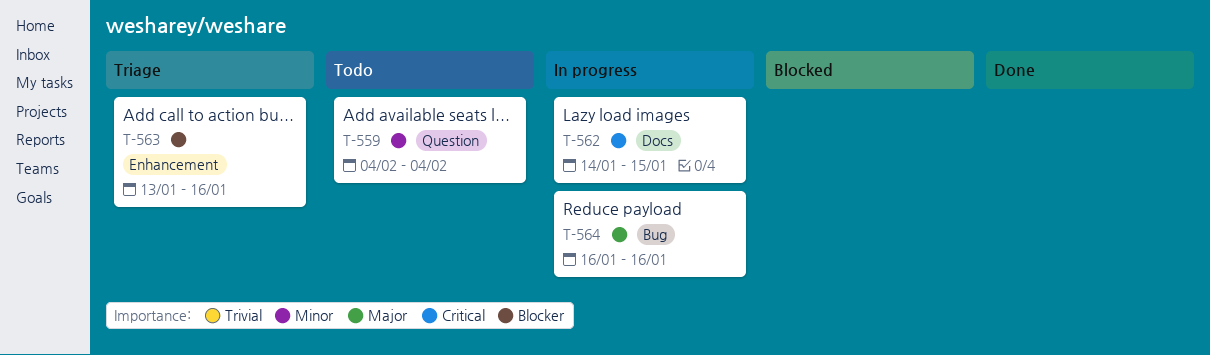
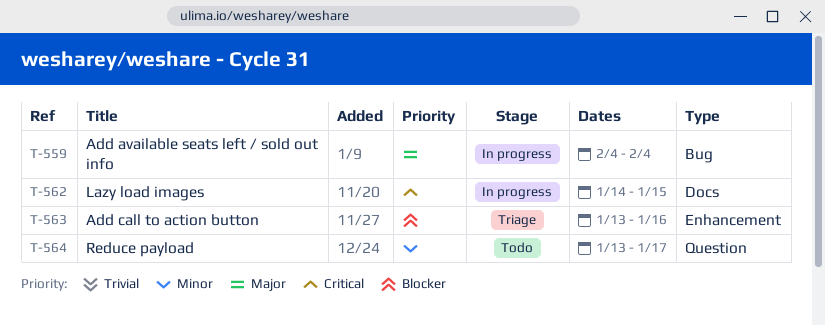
T-559, status: Todo -> In progress
T-559, priority: Minor -> Major
T-559, label: Question -> Bug
T-564, status: In progress -> Todo
T-564, priority: Major -> Minor
T-564, label: Bug -> Question
T-564, start: Jan 16 -> Jan 13
T-564, due: Jan 16 -> Jan 17

